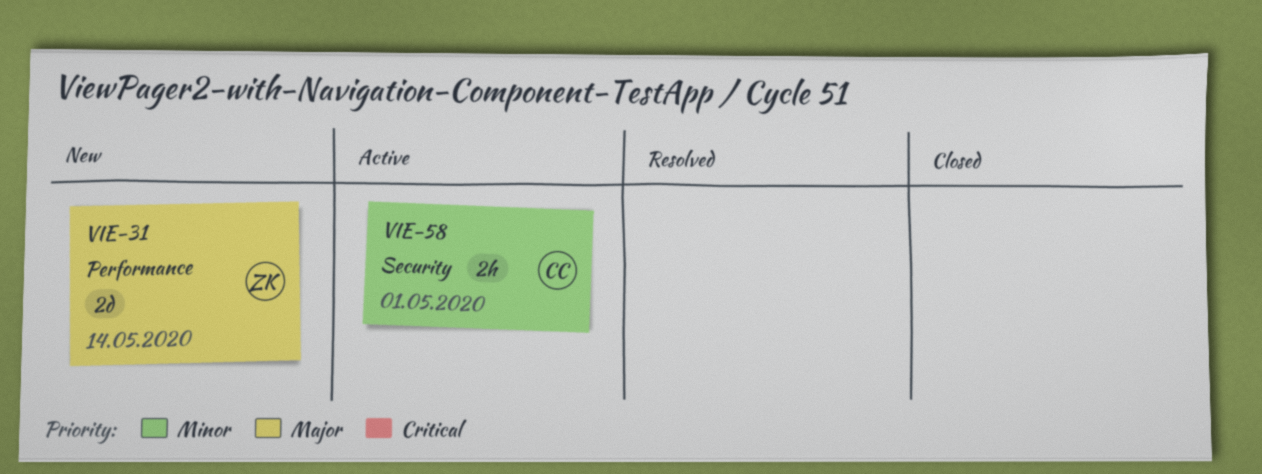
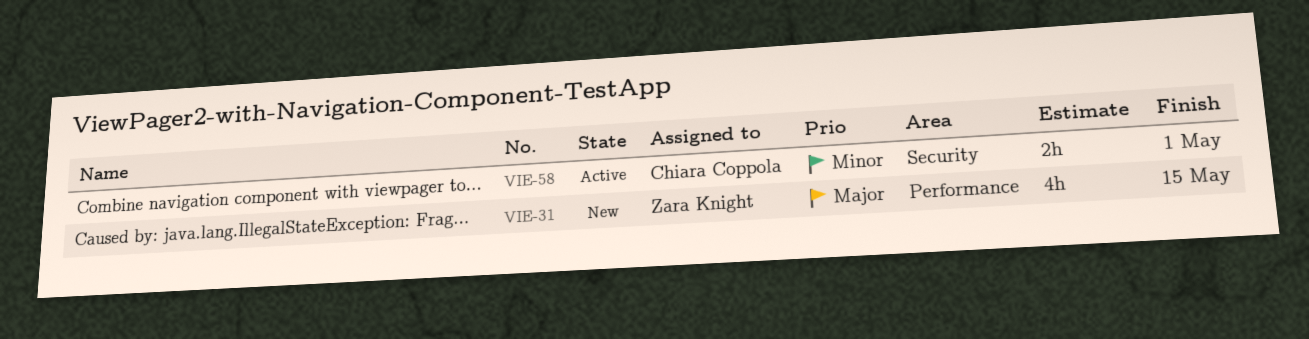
VIE-31, estimate: 2d -> 4h
VIE-31, due: May 14 -> May 15

